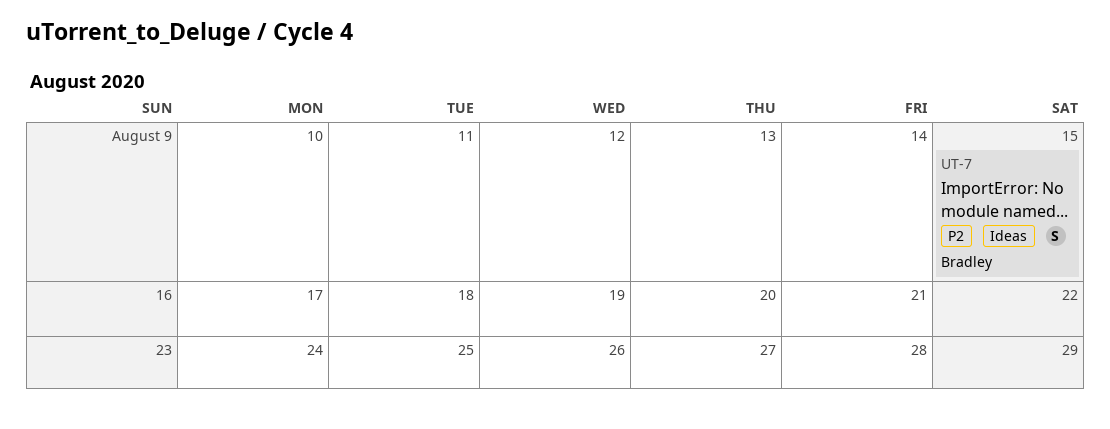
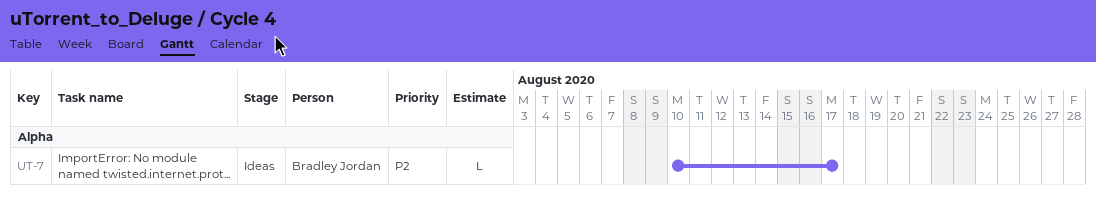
UT-7, estimate: S -> L
UT-7, due: Aug 15 -> Aug 17

